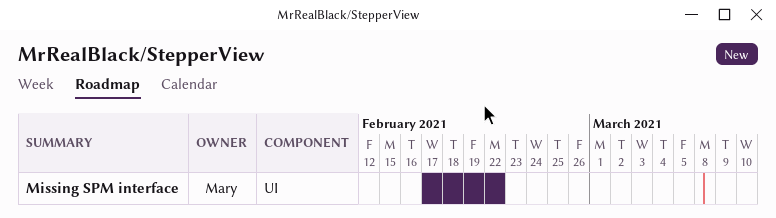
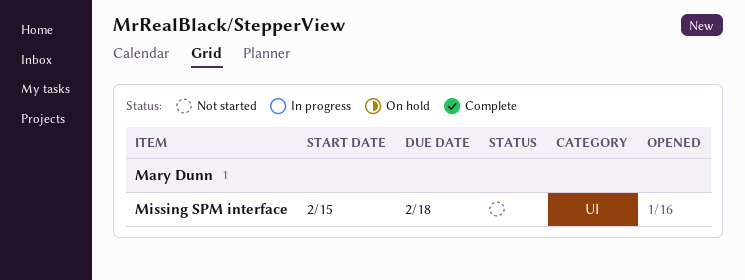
Missing SPM interface, start: Feb 17 -> Feb 15
Missing SPM interface, due: Feb 22 -> Feb 18

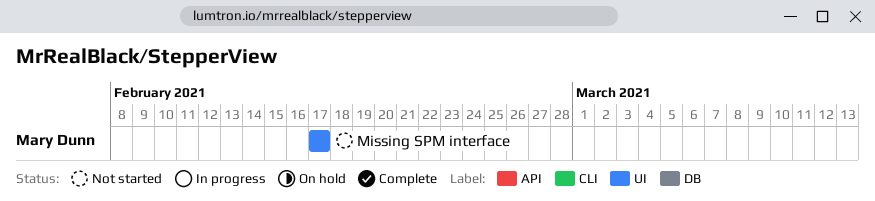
Missing SPM interface, start: Feb 15 -> Feb 17
Missing SPM interface, due: Feb 18 -> Feb 17

